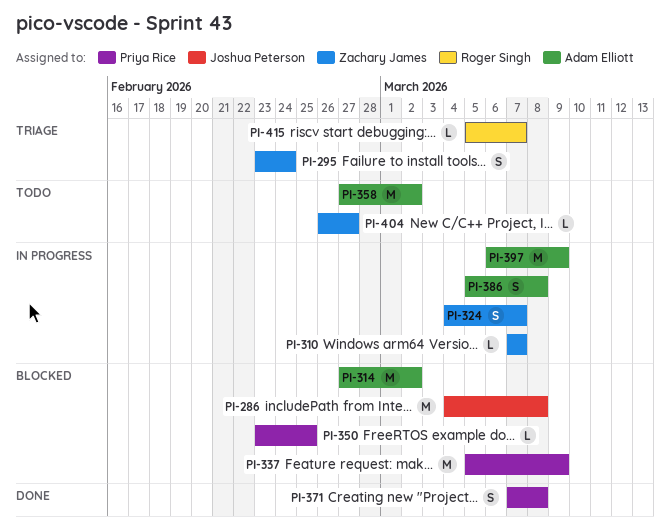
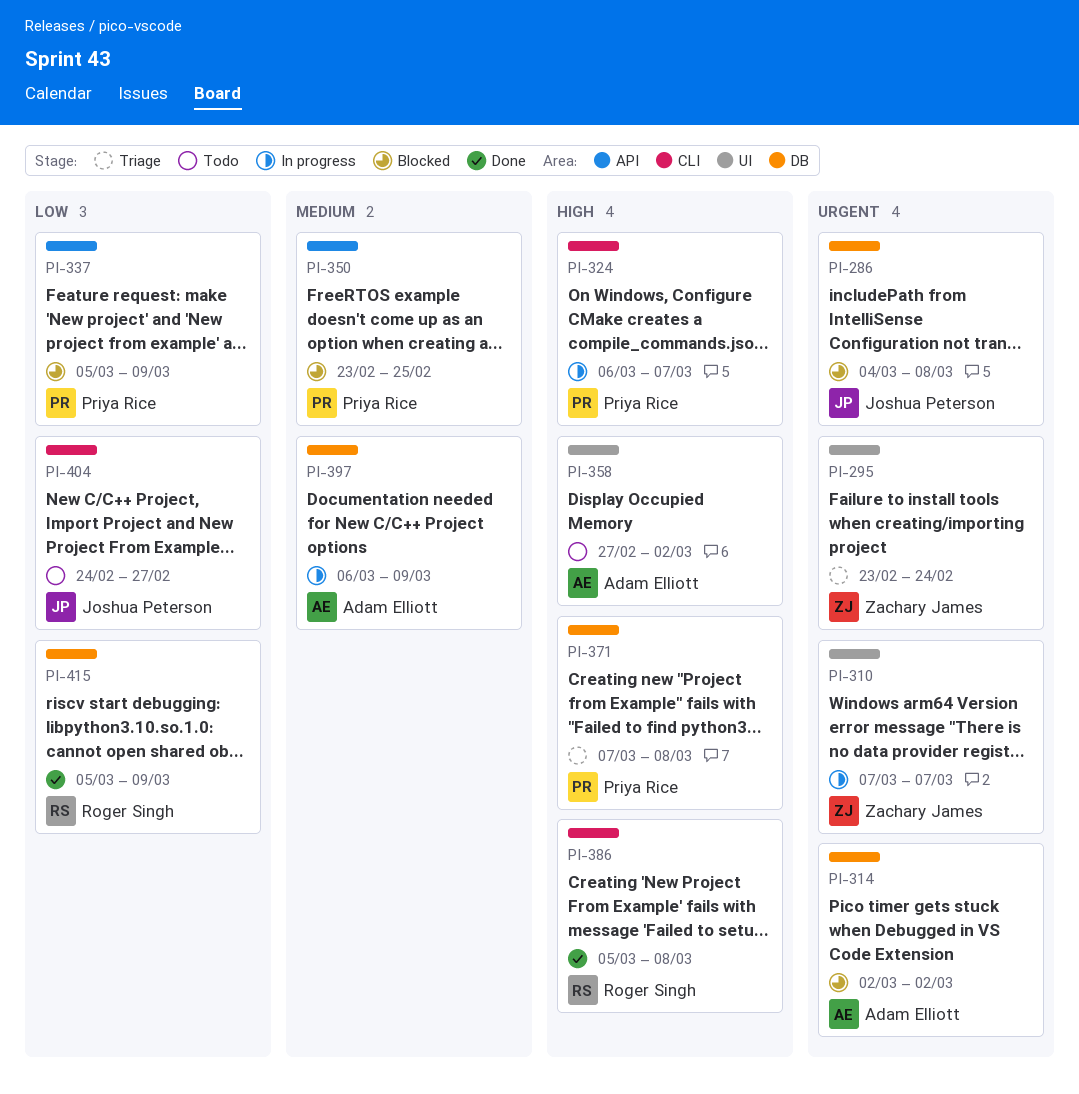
PI-314, start: Feb 27 -> Mar 2
PI-324, owner: Zachary James -> Priya Rice
PI-324, start: Mar 4 -> Mar 6
PI-371, status: Done -> Triage
PI-386, status: In progress -> Done
PI-386, owner: Adam Elliott -> Roger Singh
PI-404, owner: Zachary James -> Joshua Peterson
PI-404, start: Feb 26 -> Feb 24
PI-415, status: Triage -> Done
PI-415, due: Mar 7 -> Mar 9

